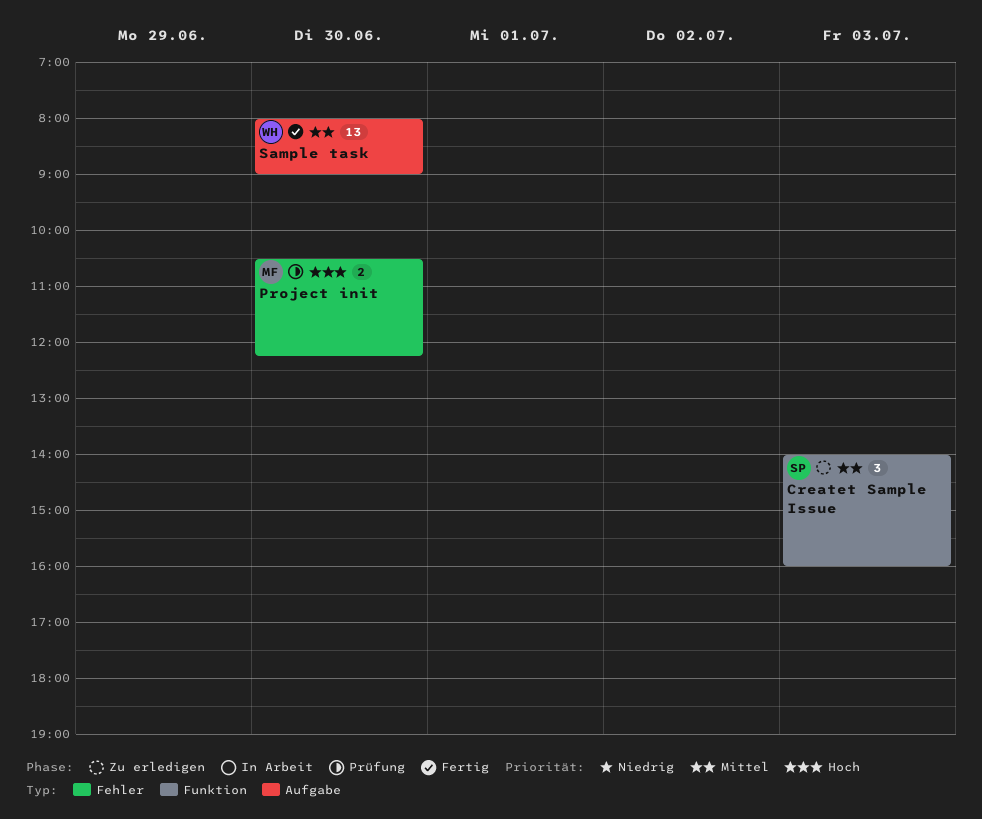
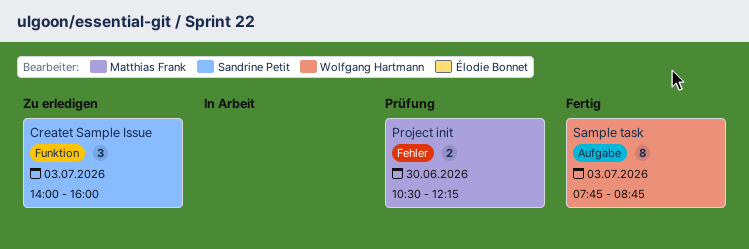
Sample task, estimate: 13 -> 8
Sample task, day: Jun 30 -> Jul 3
Sample task, begins: 08:00 -> 07:45
Sample task, ends: 09:00 -> 08:45

